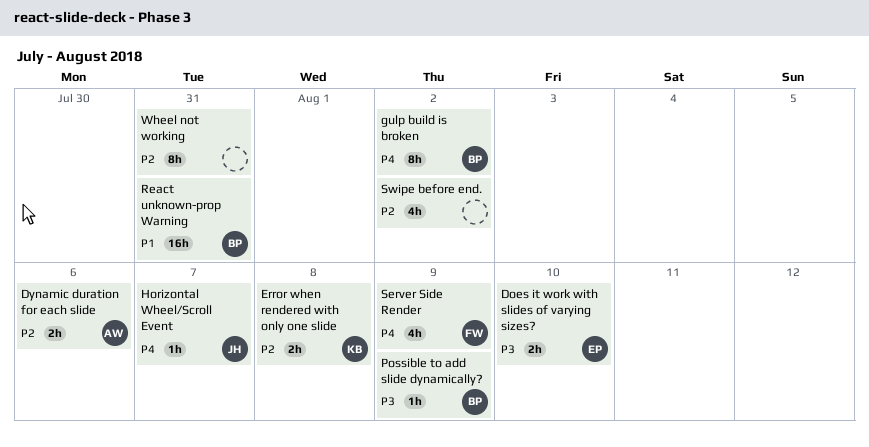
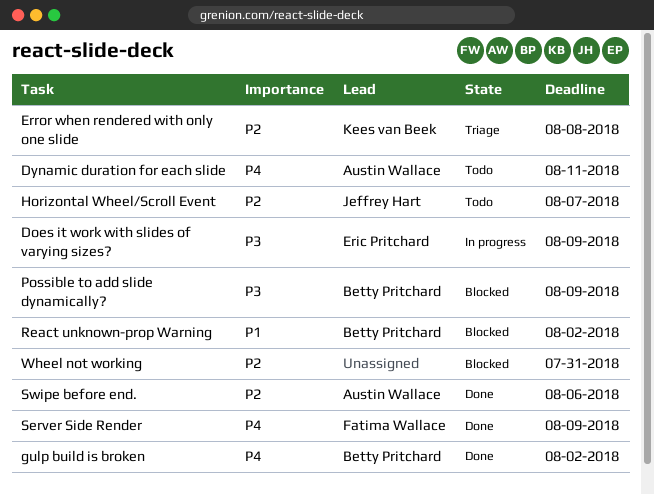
Does it work with slides of varying sizes?, due: Aug 10 -> Aug 9
Dynamic duration for each slide, priority: P2 -> P4
Dynamic duration for each slide, due: Aug 6 -> Aug 11
Horizontal Wheel/Scroll Event, priority: P4 -> P2
React unknown-prop Warning, due: Jul 31 -> Aug 2
Swipe before end., owner: none -> Austin Wallace
Swipe before end., due: Aug 2 -> Aug 6

